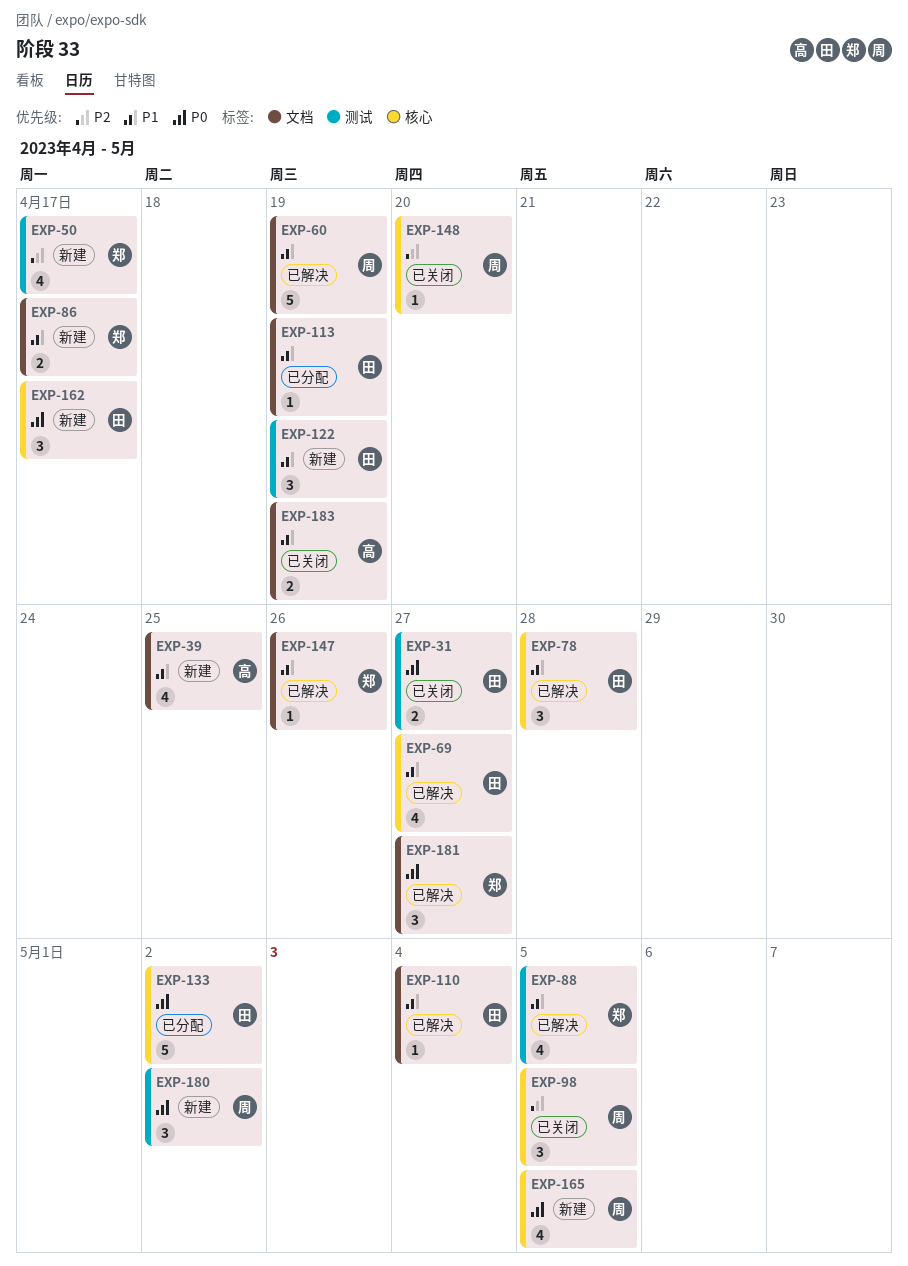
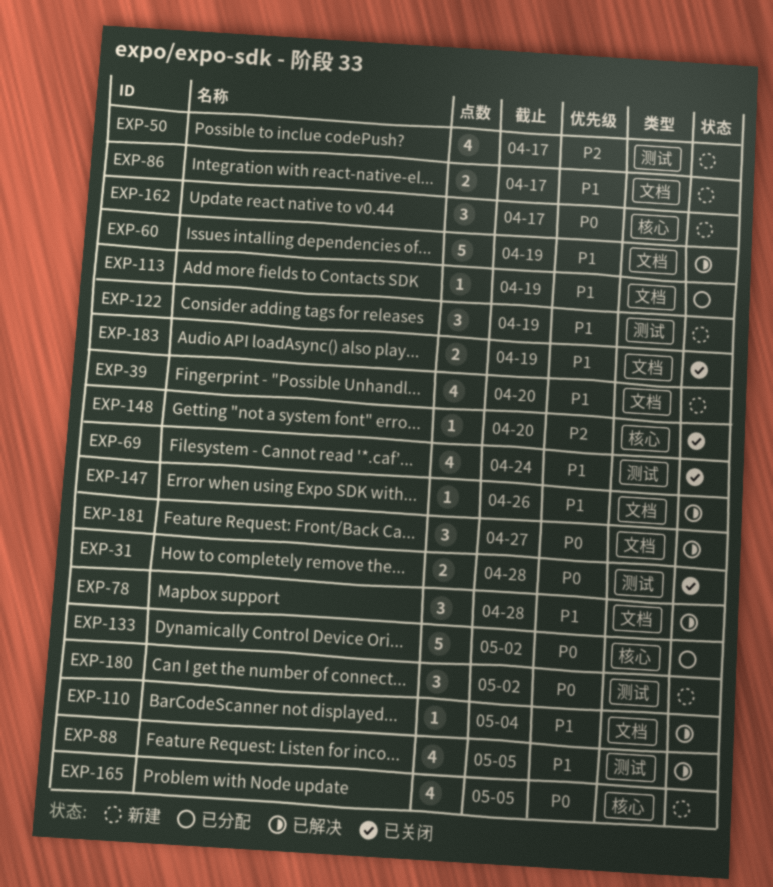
EXP-31, due: Apr 27 -> Apr 28
EXP-39, due: Apr 25 -> Apr 20
EXP-69, status: 已解决 -> 已关闭
EXP-69, label: 核心 -> 测试
EXP-69, due: Apr 27 -> Apr 24
EXP-78, label: 核心 -> 文档
EXP-98: present -> none

